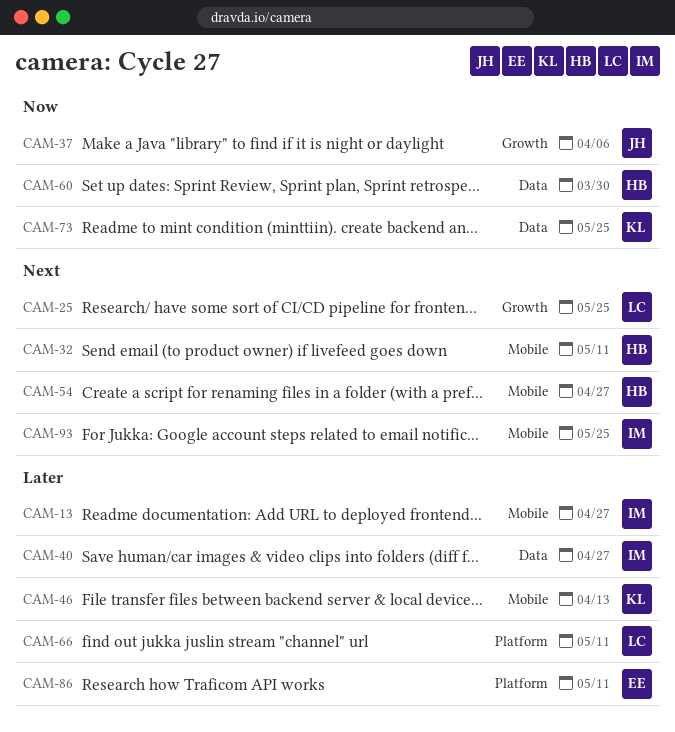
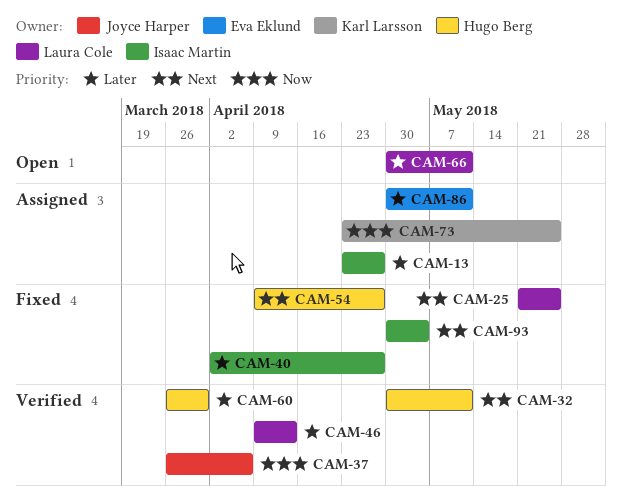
CAM-46, owner: Karl Larsson -> Laura Cole
CAM-60, priority: Now -> Later
CAM-93, due: May 25 -> May 4

